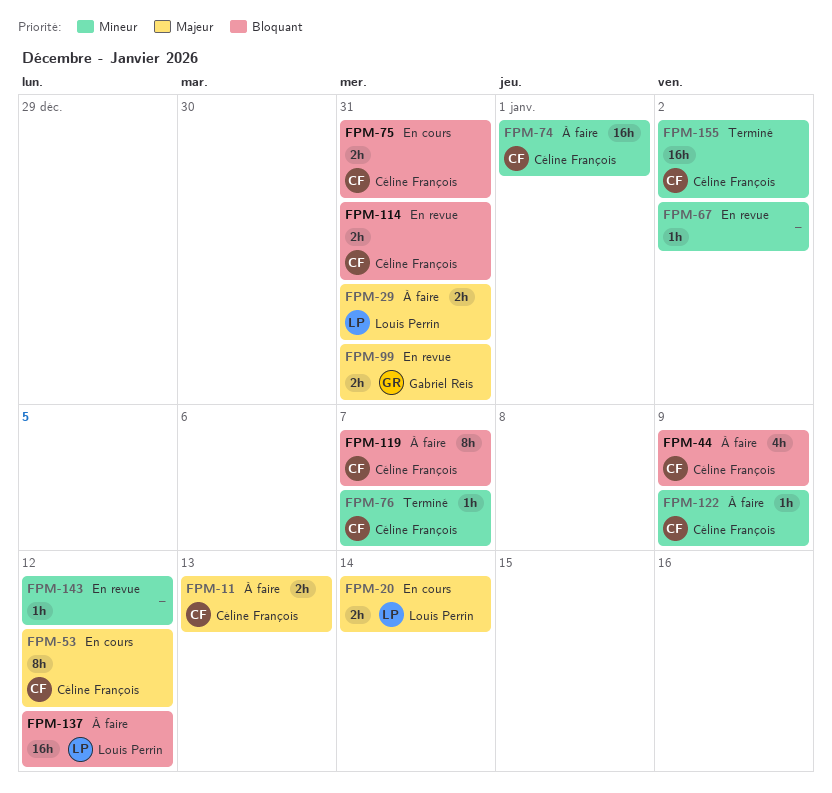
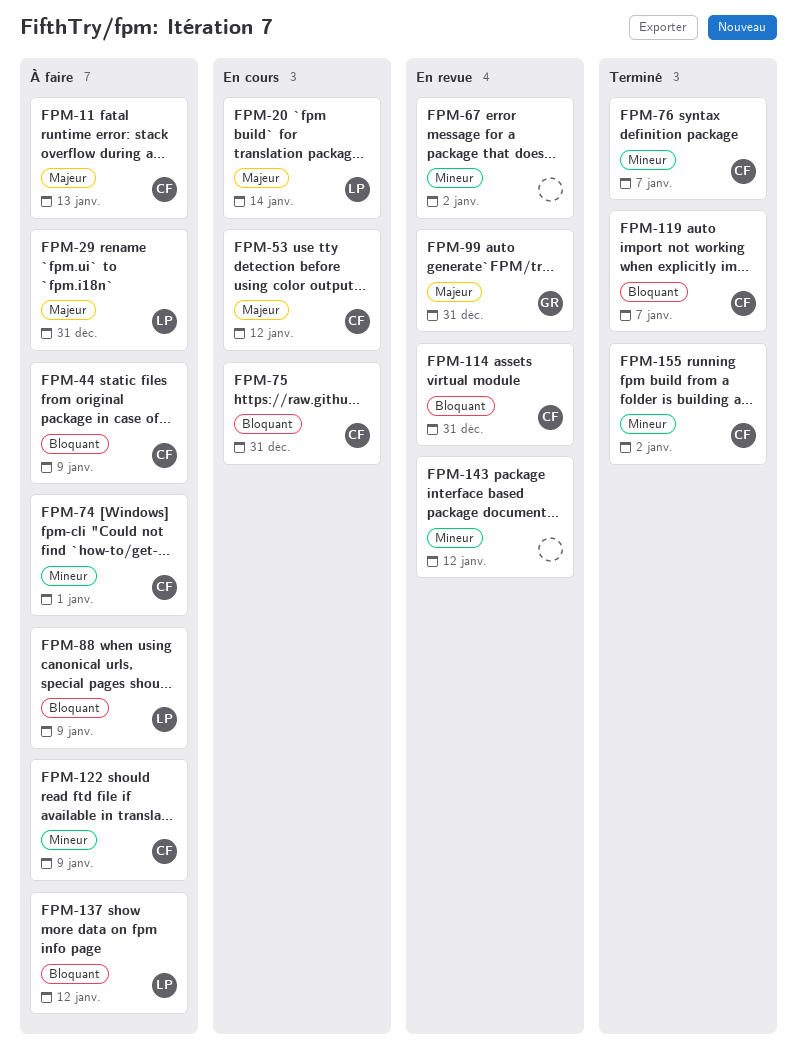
FPM-88: none -> present
FPM-119, status: À faire -> Terminé

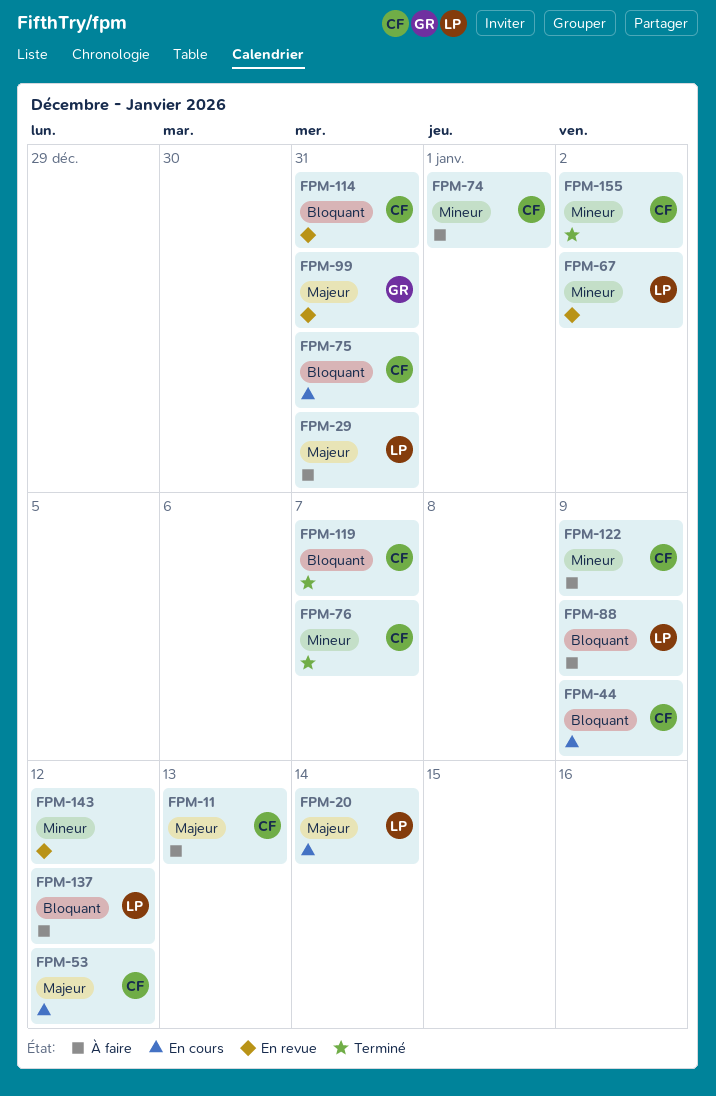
FPM-44, status: À faire -> En cours
FPM-67, owner: none -> LP

